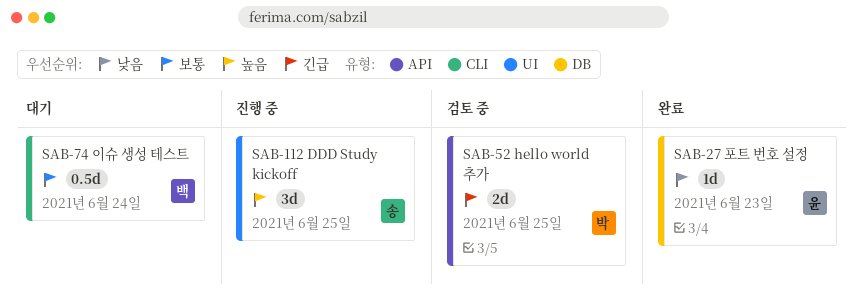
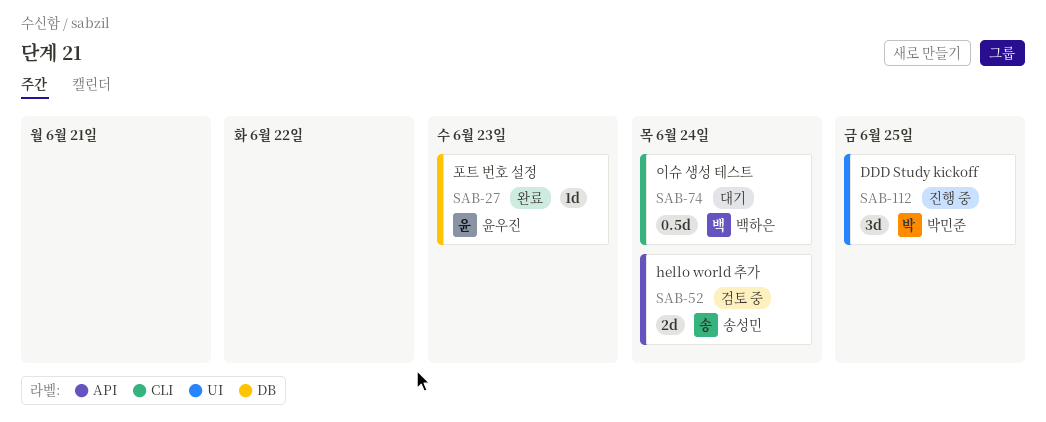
SAB-52, owner: 박민준 -> 송성민
SAB-52, due: Jun 25 -> Jun 24
SAB-112, owner: 송성민 -> 박민준

